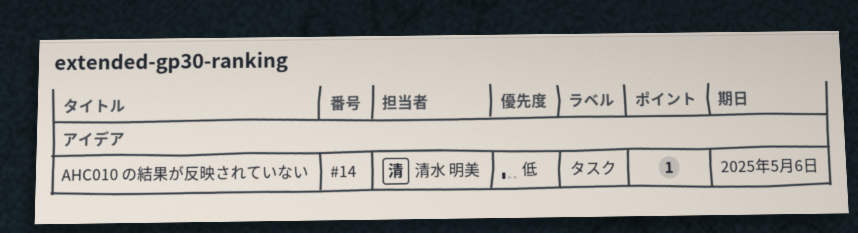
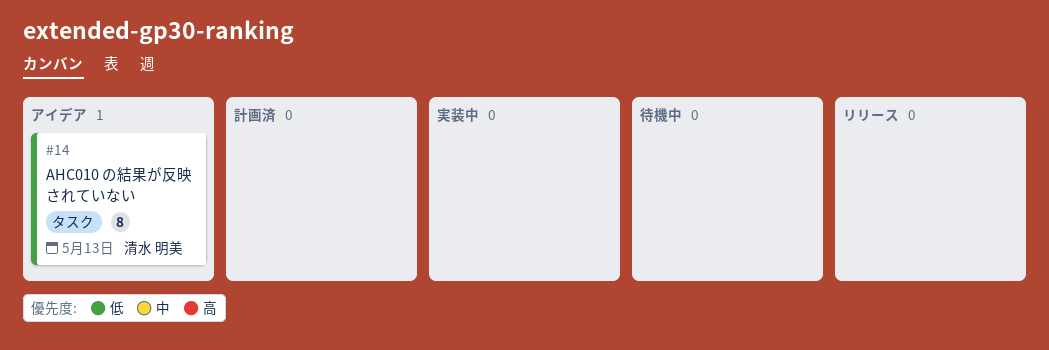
#14, estimate: 1 -> 8
#14, due: May 6 -> May 13

